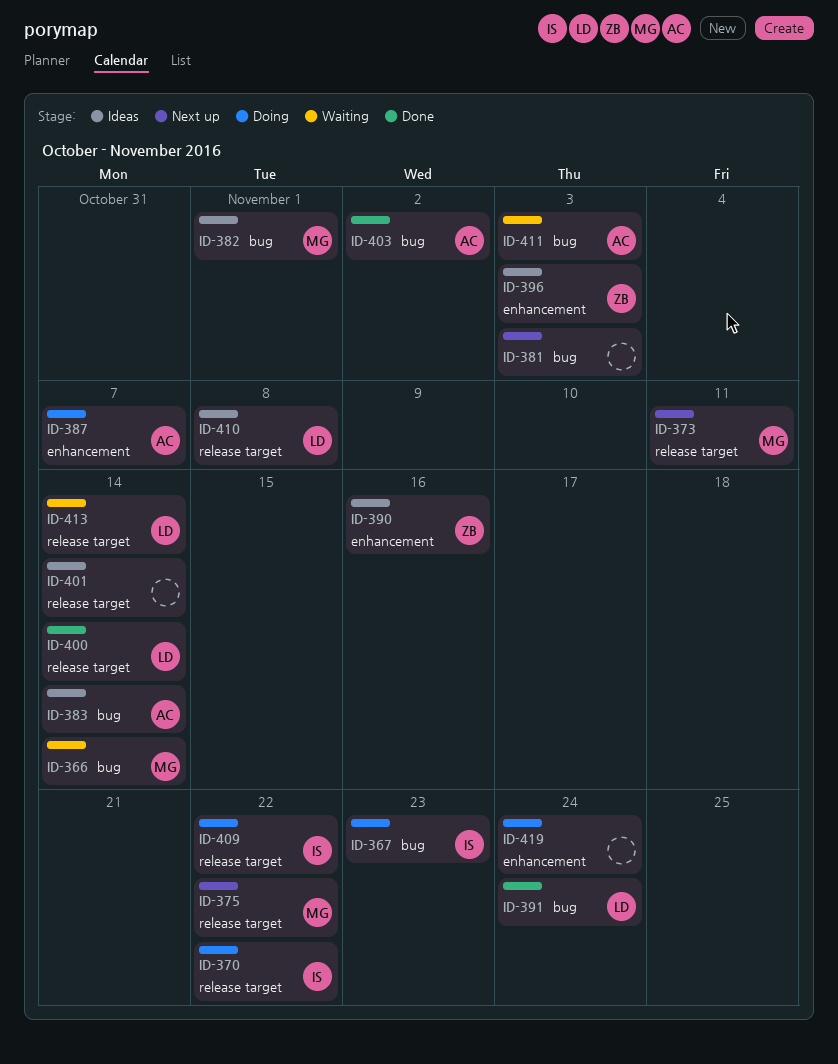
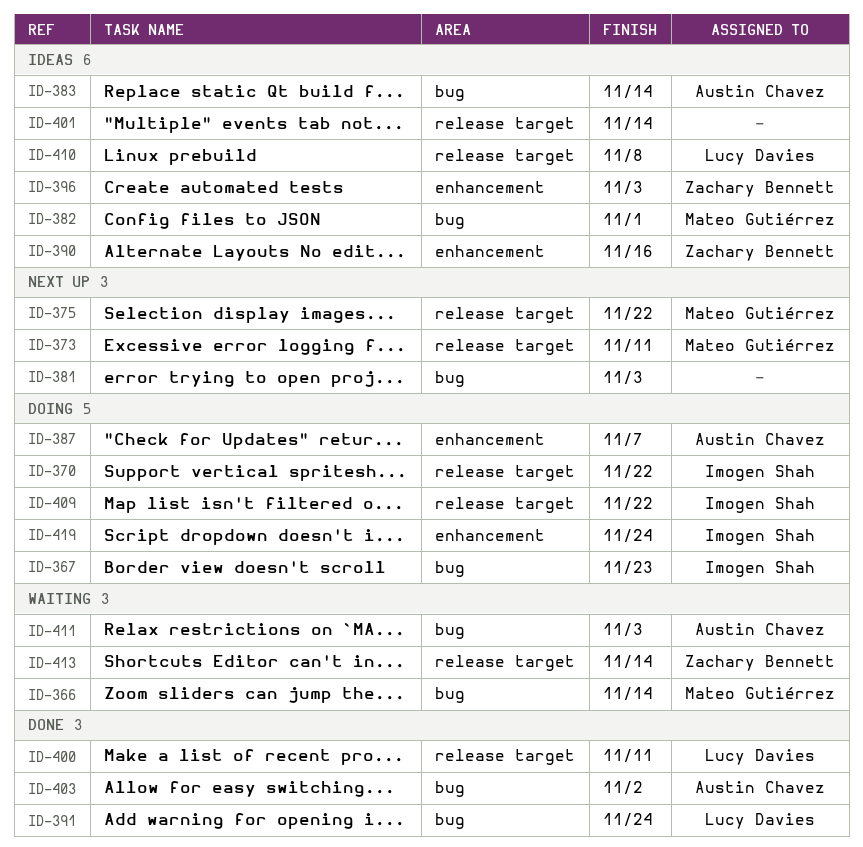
ID-400, due: Nov 14 -> Nov 11
ID-413, owner: Lucy Davies -> Zachary Bennett
ID-419, owner: none -> Imogen Shah

